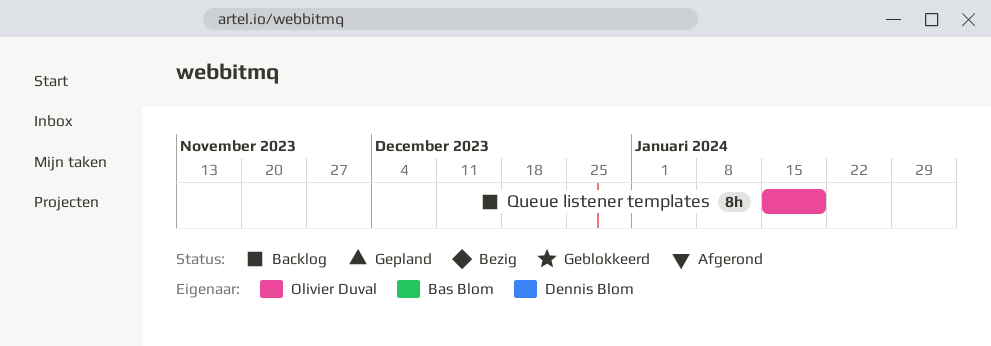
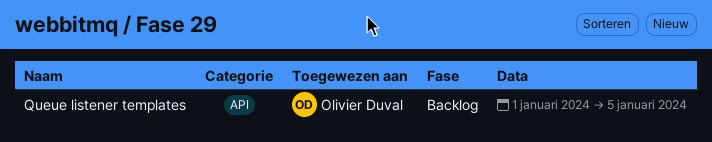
Queue listener templates, start: Jan 15 -> Jan 1
Queue listener templates, due: Jan 19 -> Jan 5

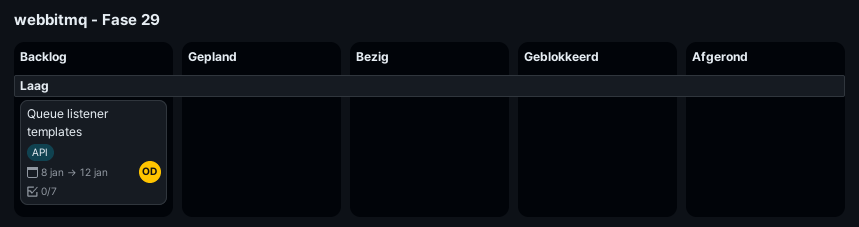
Queue listener templates, start: Jan 1 -> Jan 8
Queue listener templates, due: Jan 5 -> Jan 12

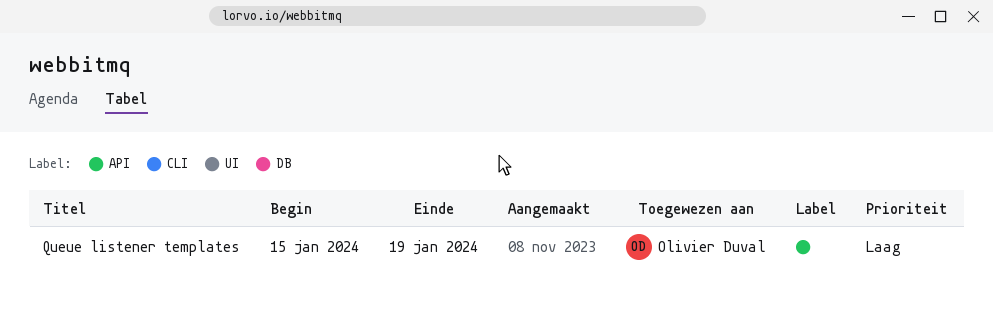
Queue listener templates, start: Jan 8 -> Jan 15
Queue listener templates, due: Jan 12 -> Jan 19

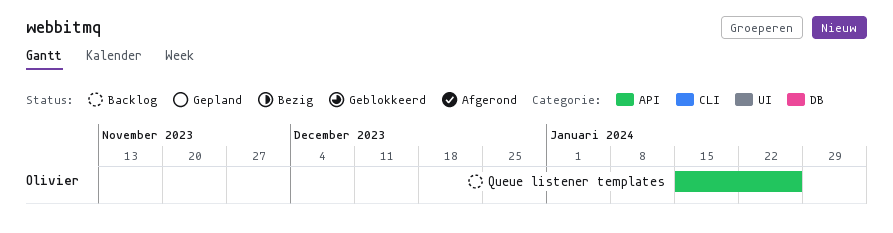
Queue listener templates, due: Jan 19 -> Jan 26

